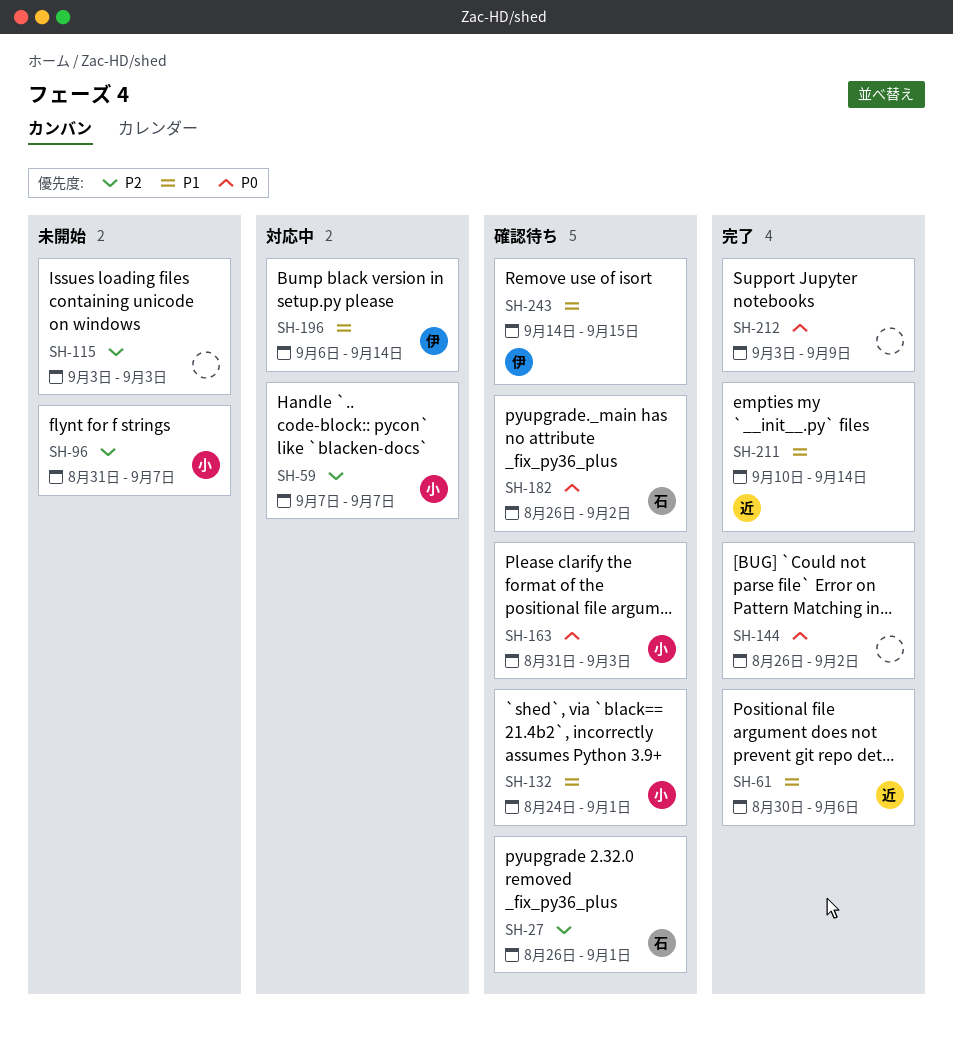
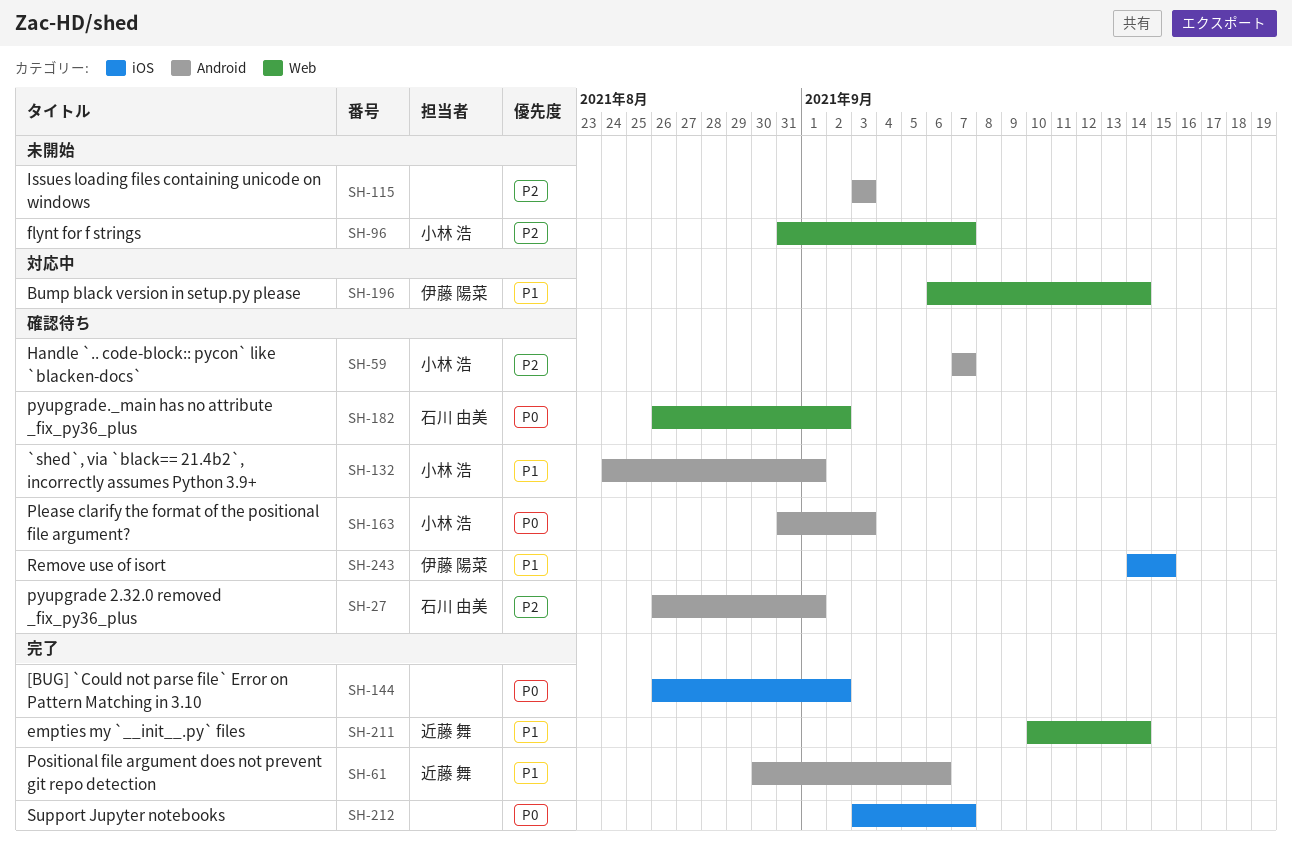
SH-59, status: 対応中 -> 確認待ち
SH-212, due: Sep 9 -> Sep 7

